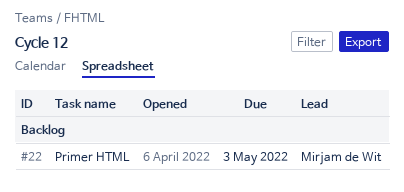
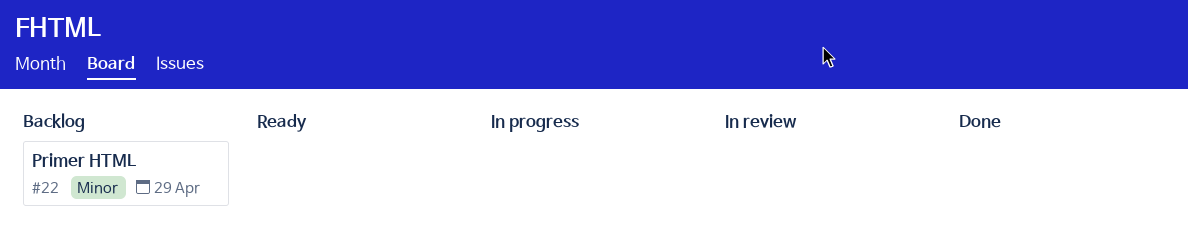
#22, due: May 3 -> Apr 29

